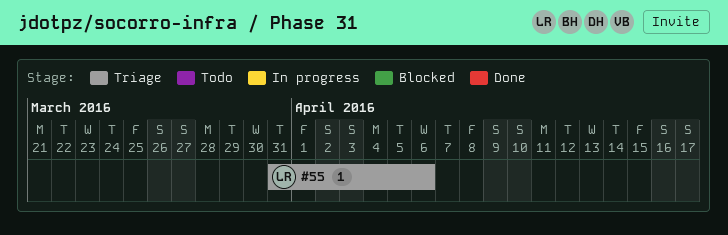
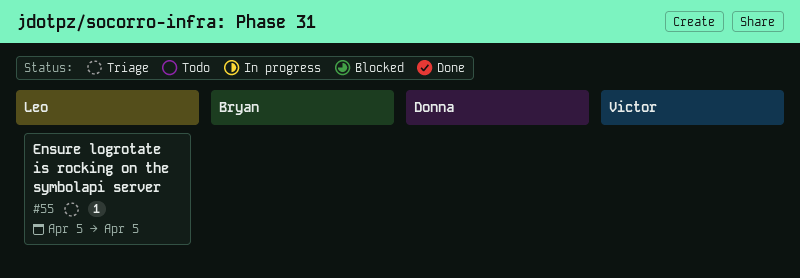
#55, start: Mar 31 -> Apr 5
#55, due: Apr 6 -> Apr 5

